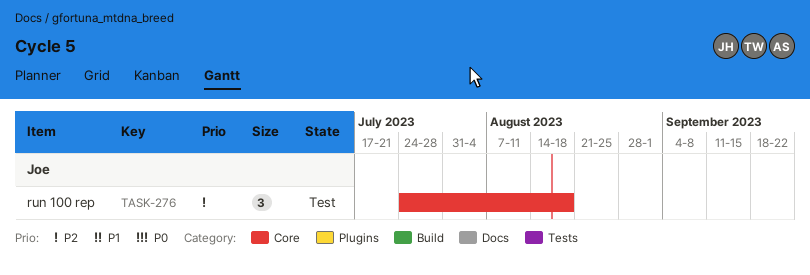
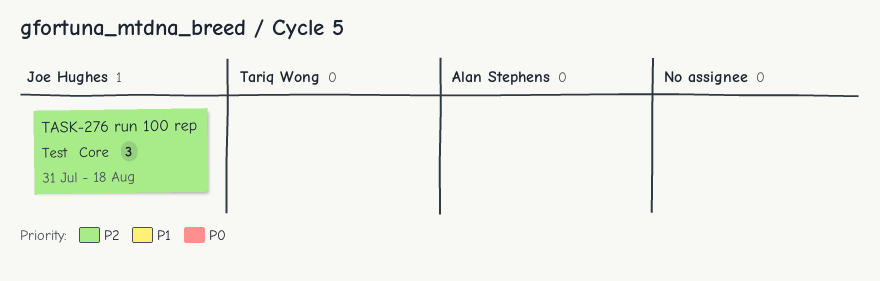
TASK-276, start: Jul 24 -> Jul 31

